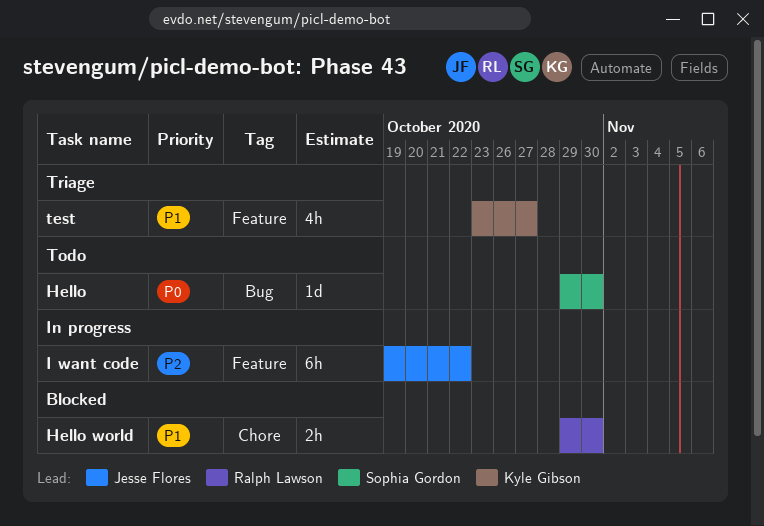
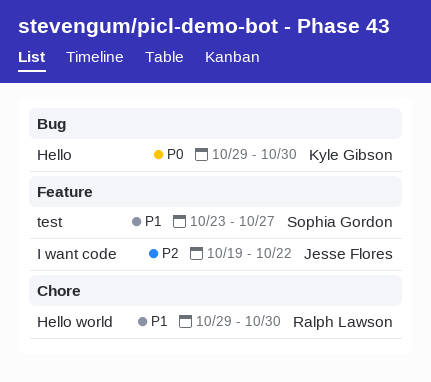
Hello, owner: Sophia Gordon -> Kyle Gibson
test, owner: Kyle Gibson -> Sophia Gordon

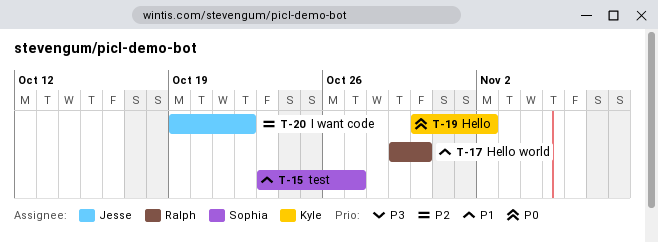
Hello, start: Oct 29 -> Oct 30
Hello, due: Oct 30 -> Nov 2

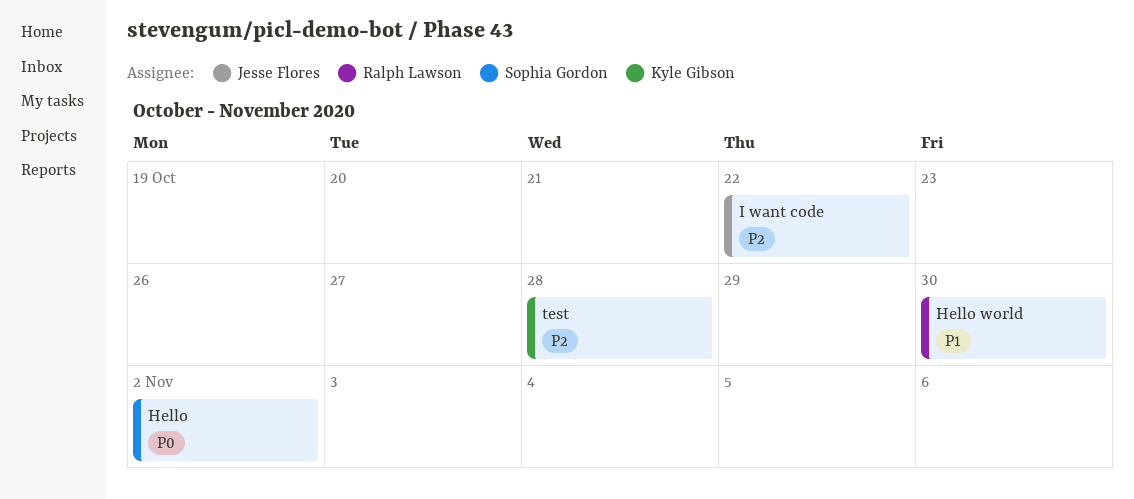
Hello, owner: Kyle Gibson -> Sophia Gordon
test, owner: Sophia Gordon -> Kyle Gibson
test, priority: P1 -> P2
test, due: Oct 27 -> Oct 28

